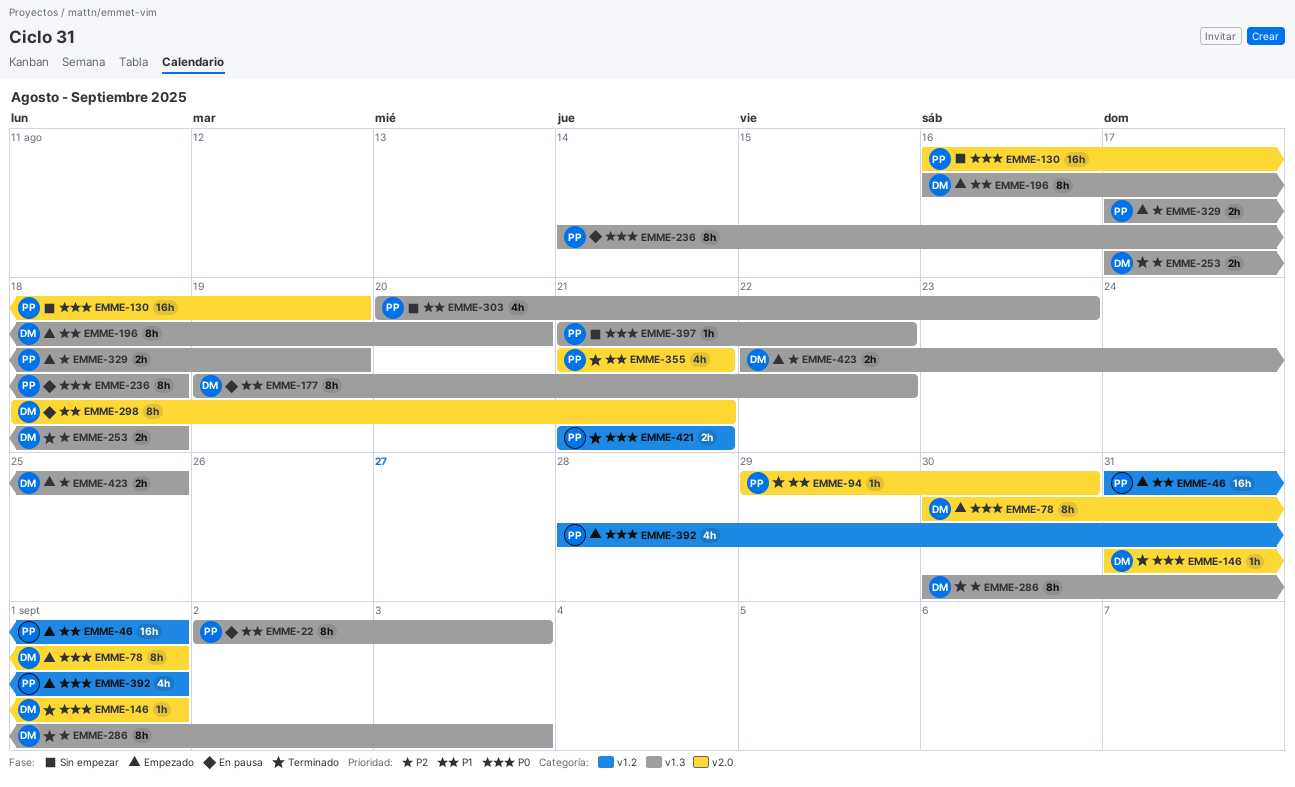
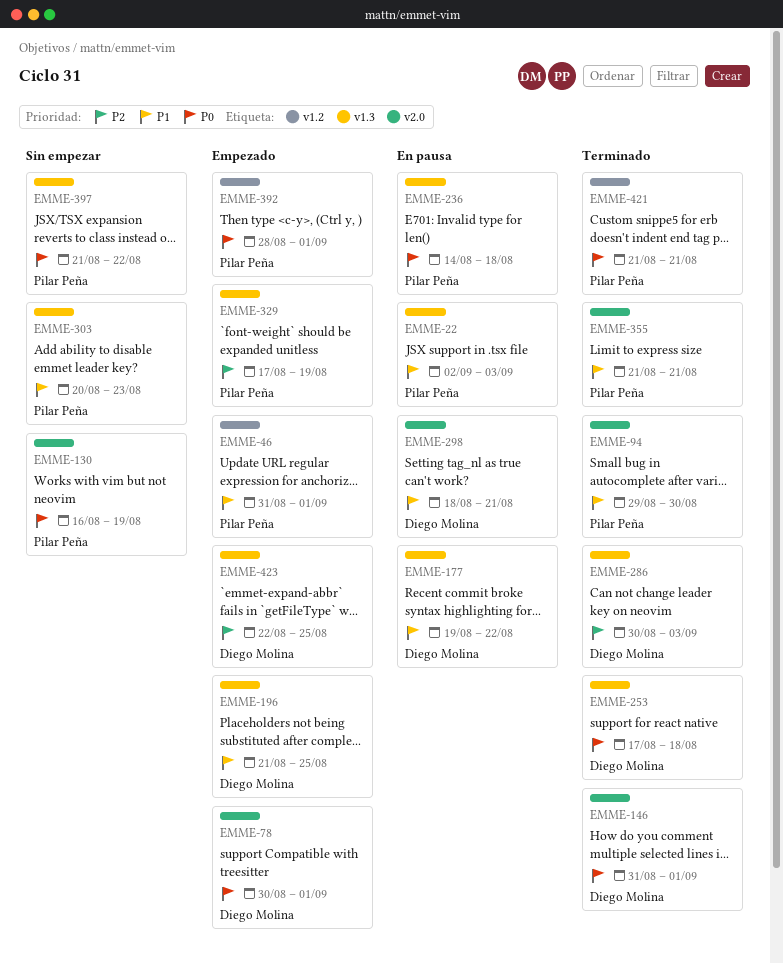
EMME-196, start: Aug 16 -> Aug 21
EMME-196, due: Aug 20 -> Aug 25
EMME-253, priority: P2 -> P0

